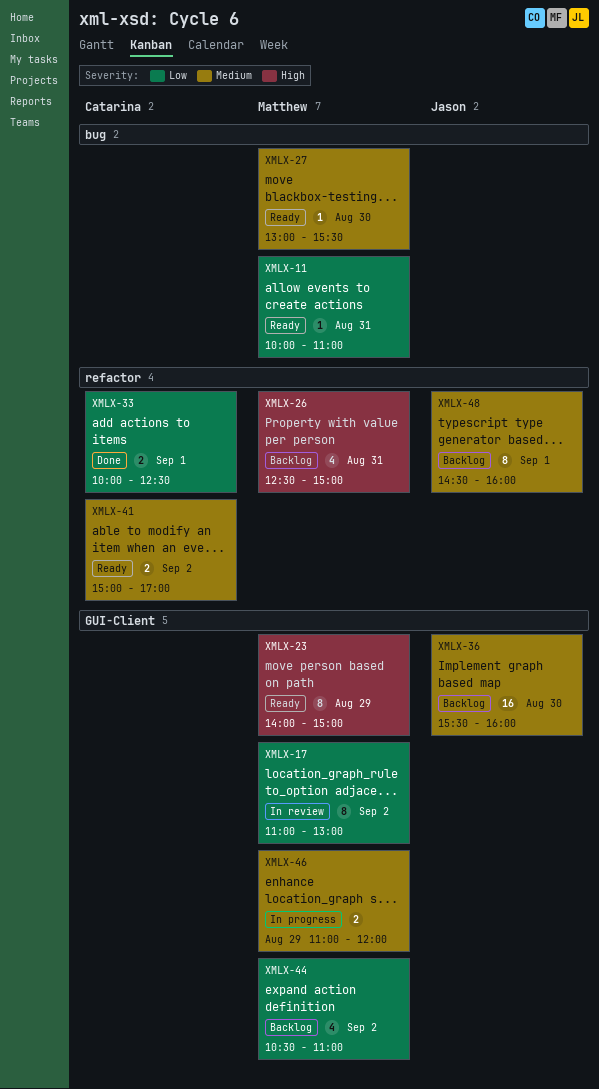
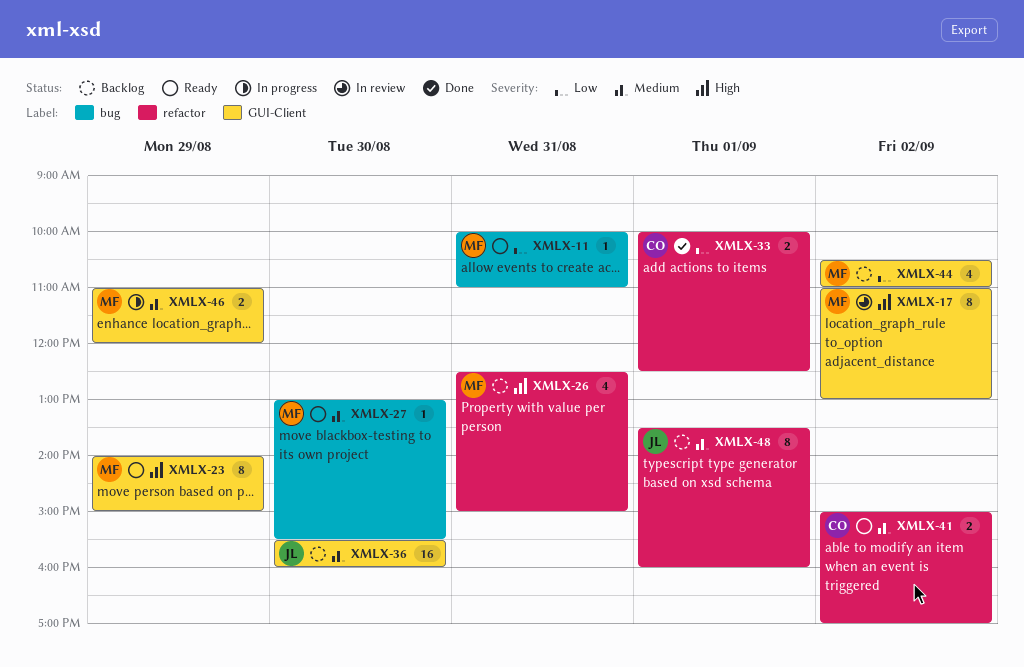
XMLX-17, priority: Low -> High
XMLX-48, begins: 14:30 -> 13:30

